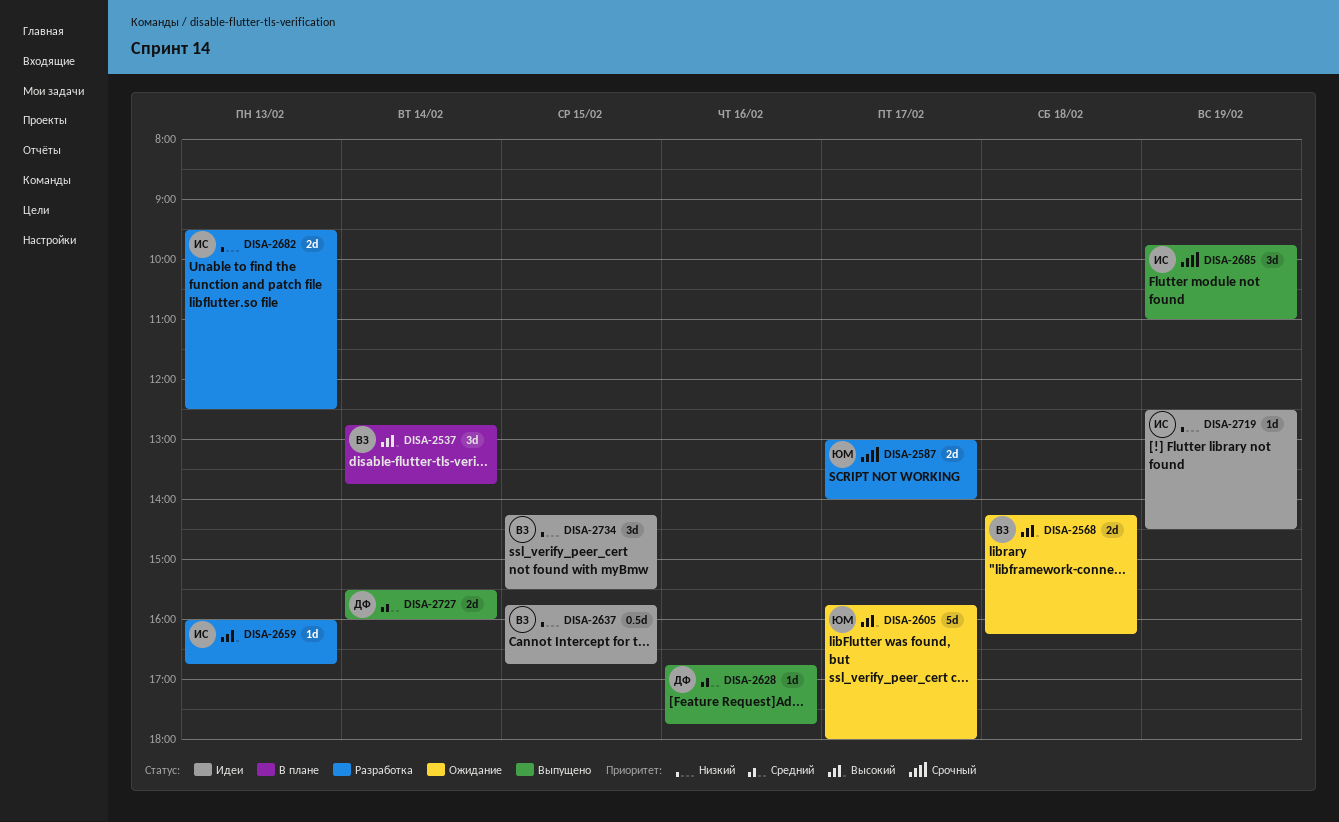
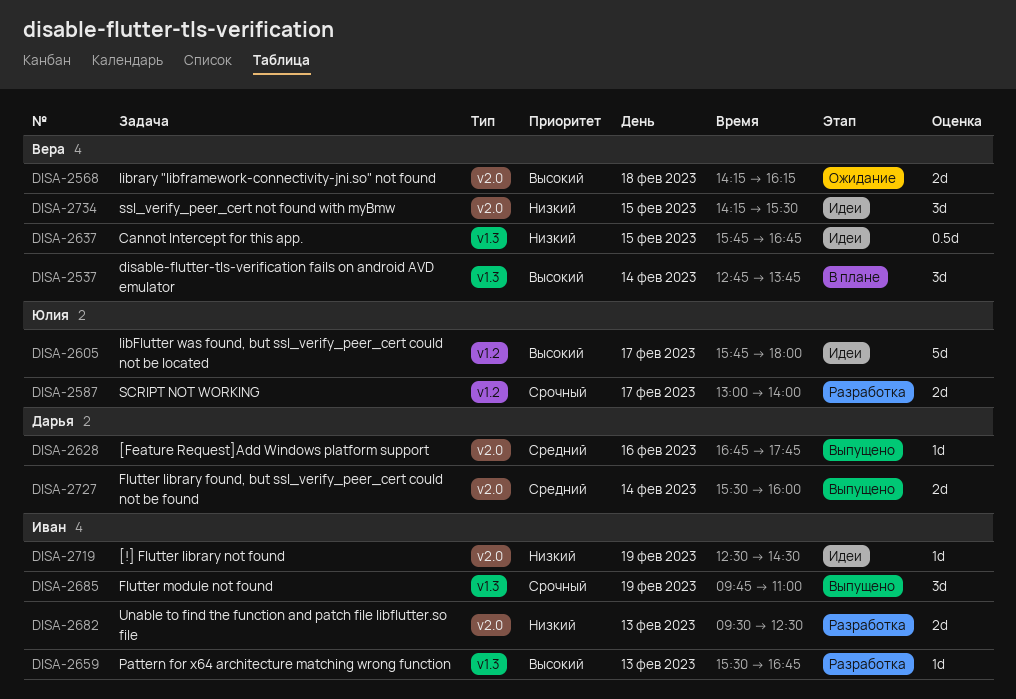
DISA-2605, status: Ожидание -> Идеи
DISA-2659, begins: 16:00 -> 15:30

